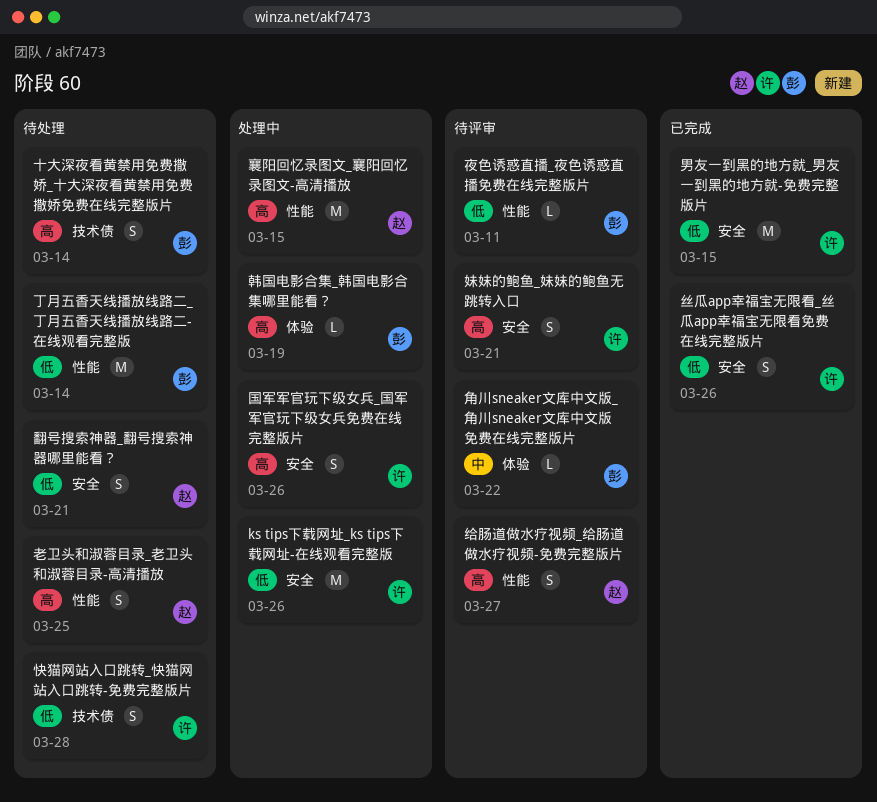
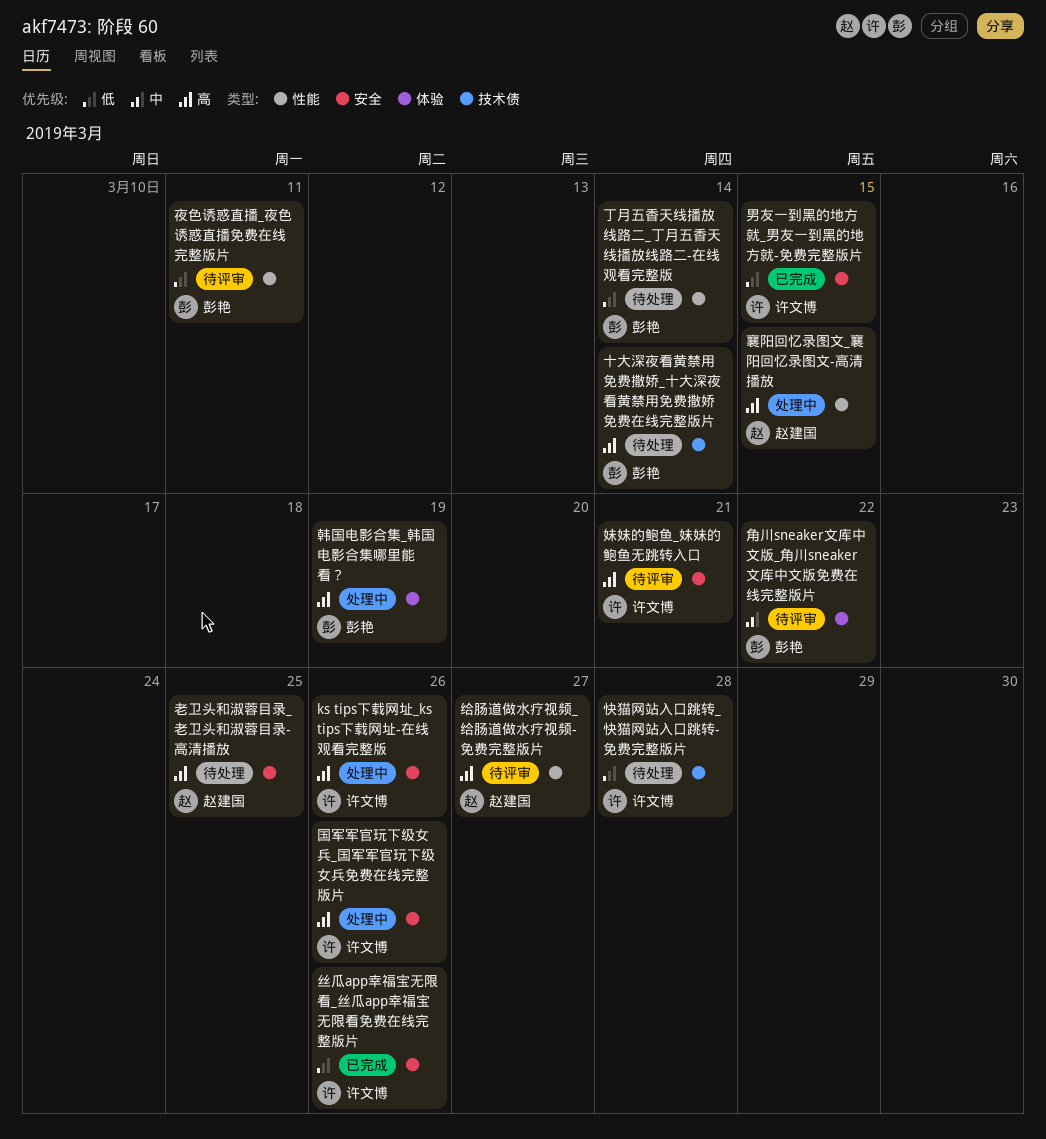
ks tips下载网址_ks tips下载网址-在线观看完整版, priority: 低 -> 高
翻号搜索神器_翻号搜索神器哪里能看？: present -> none
老卫头和淑蓉目录_老卫头和淑蓉目录-高清播放, label: 性能 -> 安全

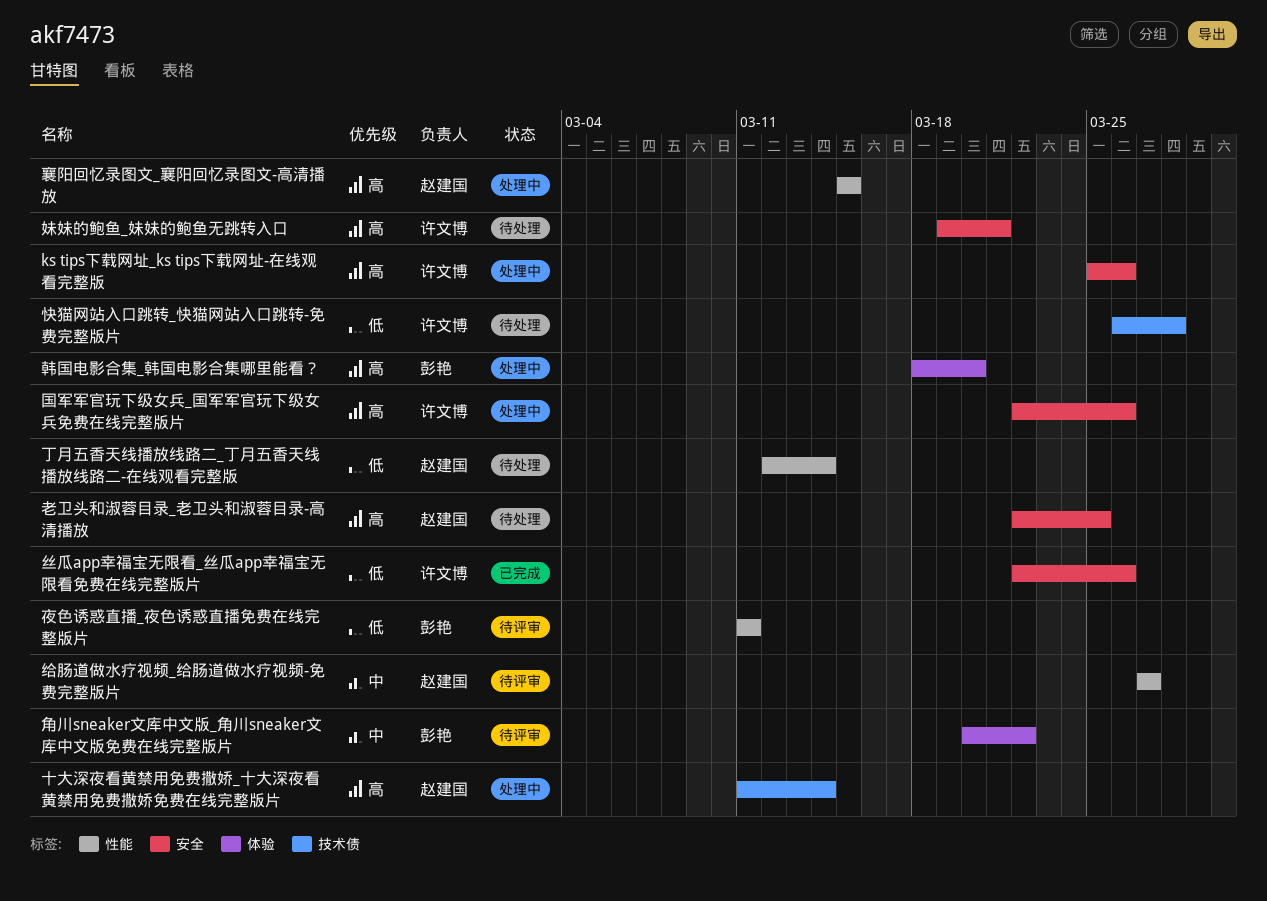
丁月五香天线播放线路二_丁月五香天线播放线路二-在线观看完整版, owner: 彭艳 -> 赵建国
十大深夜看黄禁用免费撒娇_十大深夜看黄禁用免费撒娇免费在线完整版片, status: 待处理 -> 处理中
十大深夜看黄禁用免费撒娇_十大深夜看黄禁用免费撒娇免费在线完整版片, owner: 彭艳 -> 赵建国
妹妹的鲍鱼_妹妹的鲍鱼无跳转入口, status: 待评审 -> 待处理
男友一到黑的地方就_男友一到黑的地方就-免费完整版片: present -> none
给肠道做水疗视频_给肠道做水疗视频-免费完整版片, priority: 高 -> 中
韩国电影合集_韩国电影合集哪里能看？, due: Mar 19 -> Mar 20

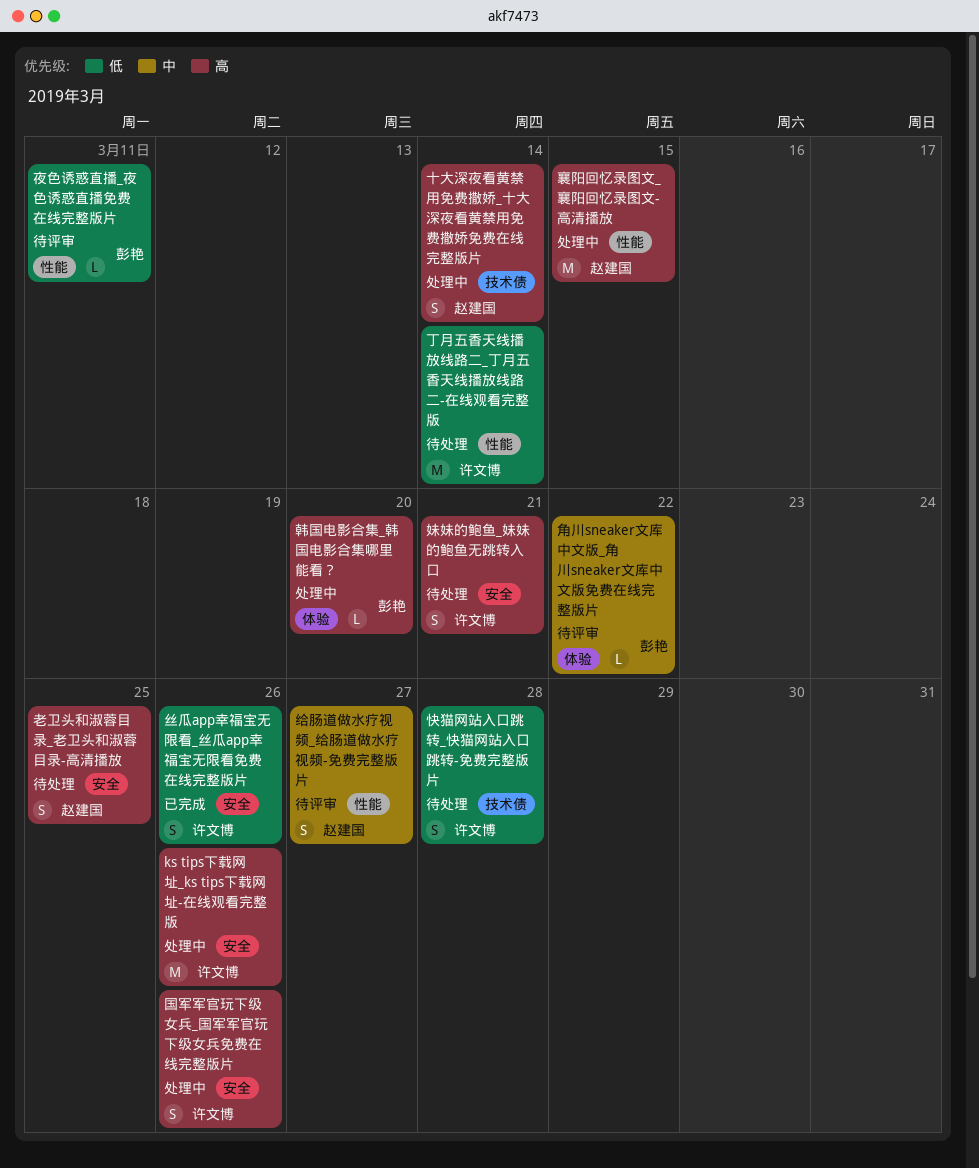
丁月五香天线播放线路二_丁月五香天线播放线路二-在线观看完整版, owner: 赵建国 -> 许文博

